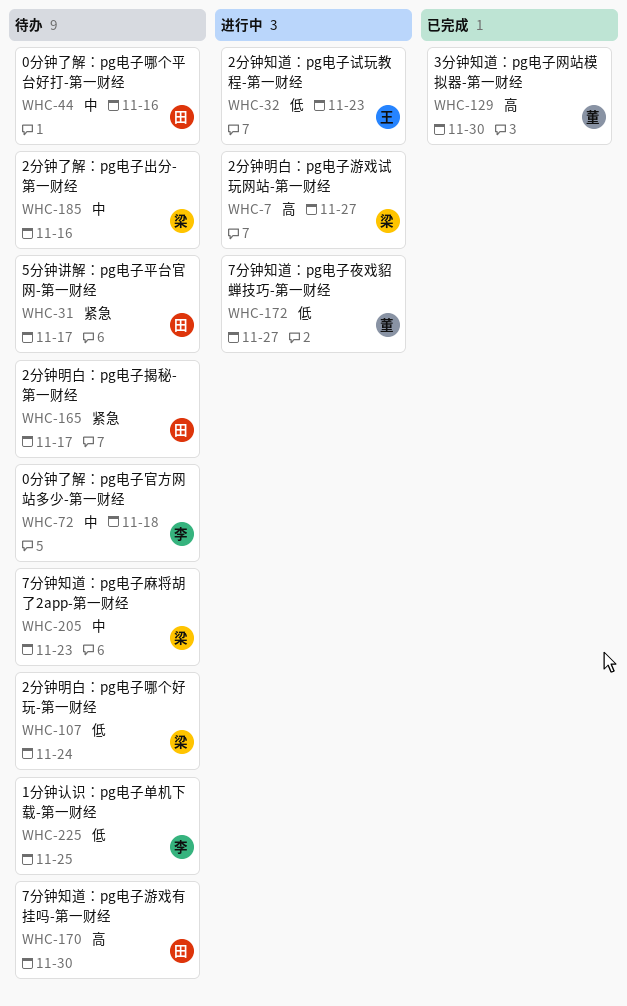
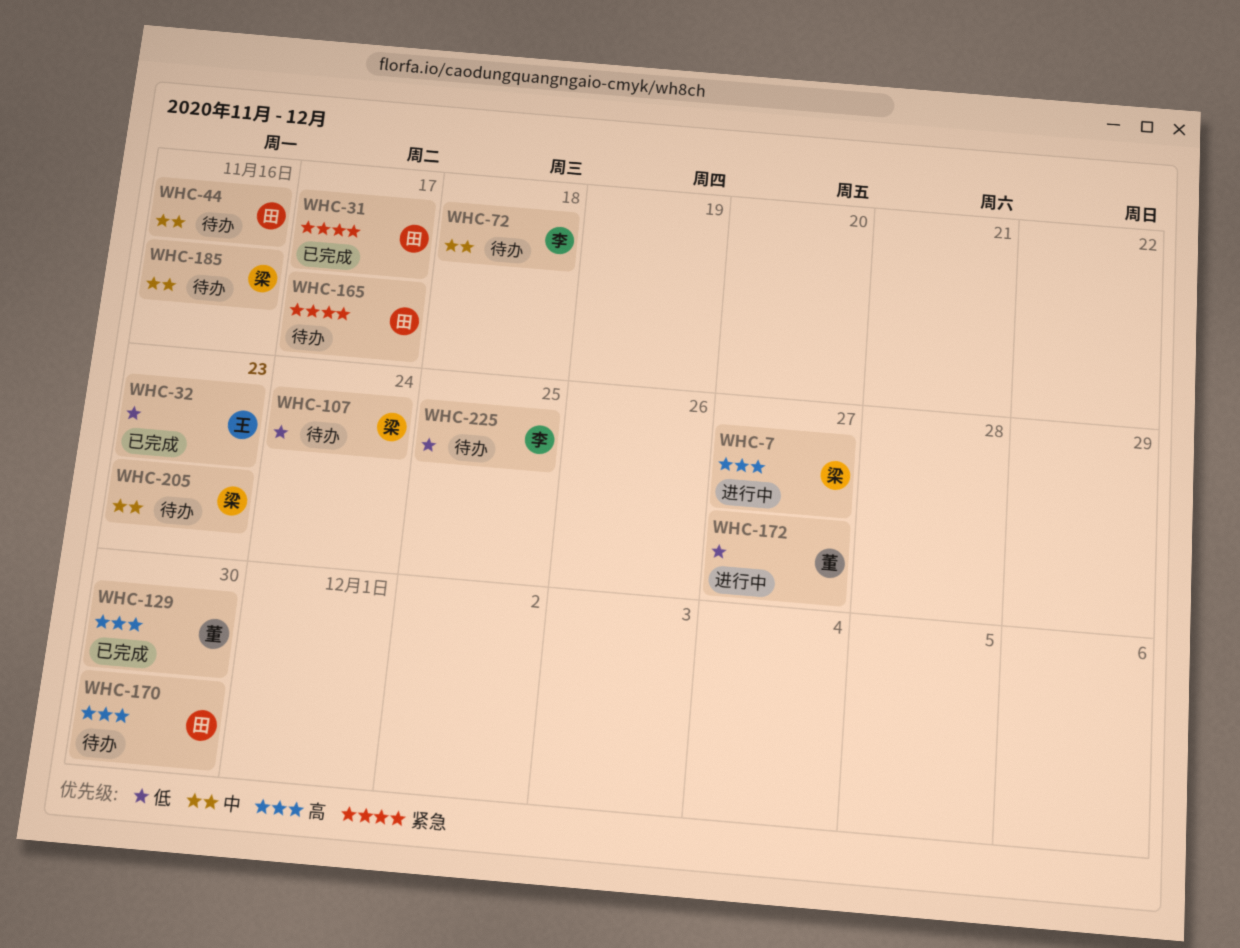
WHC-31, status: 待办 -> 已完成
WHC-32, status: 进行中 -> 已完成

